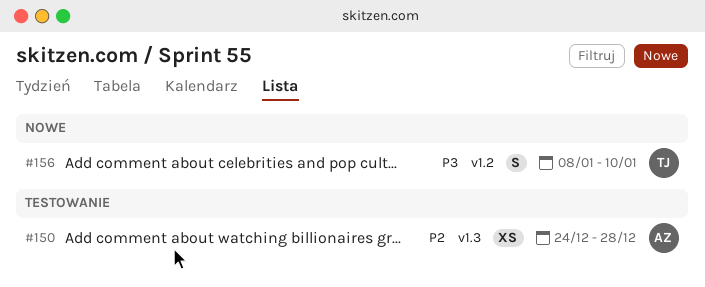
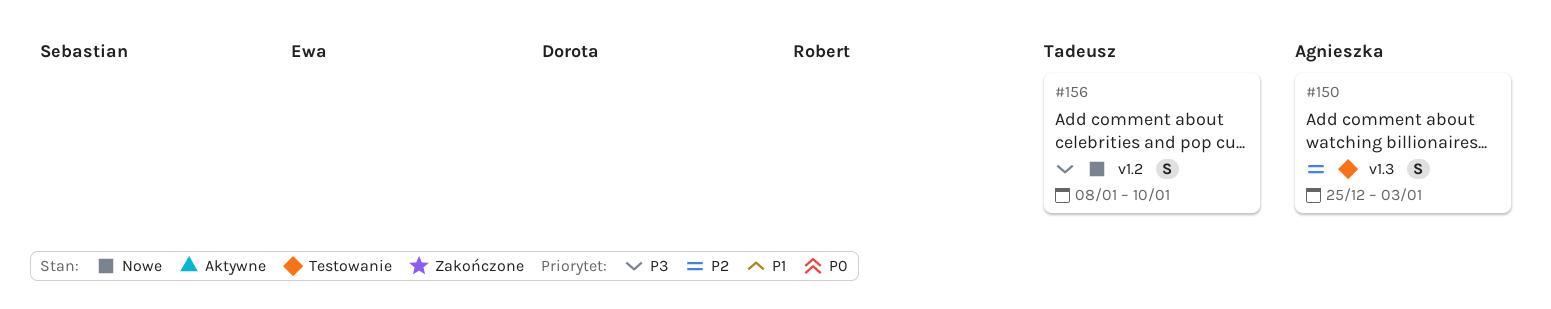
#150, estimate: XS -> S
#150, start: Dec 24 -> Dec 25
#150, due: Dec 28 -> Jan 3

